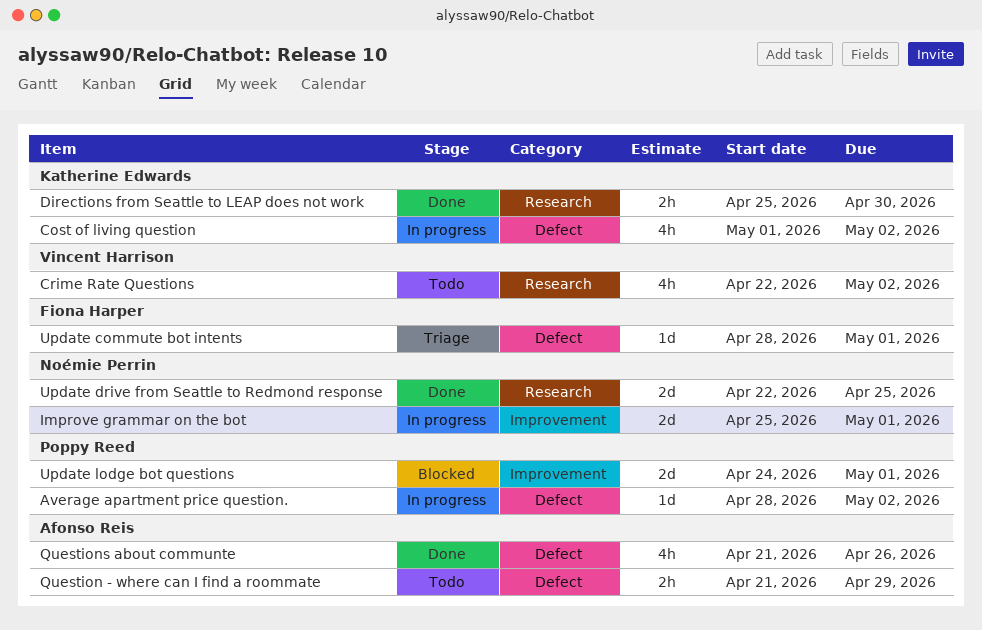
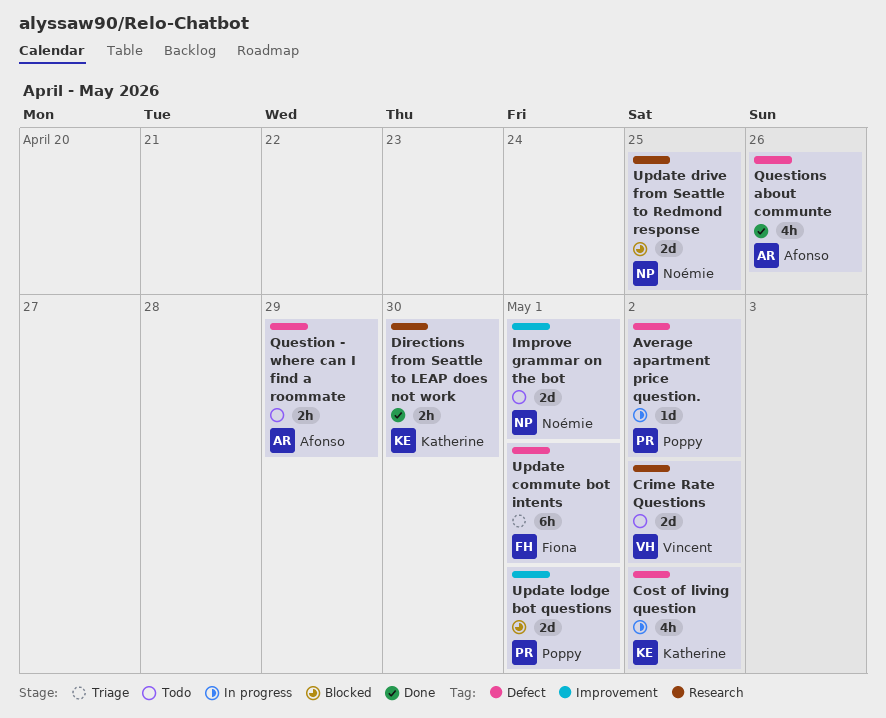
Crime Rate Questions, estimate: 4h -> 2d
Improve grammar on the bot, status: In progress -> Todo
Update commute bot intents, estimate: 1d -> 6h
Update drive from Seattle to Redmond response, status: Done -> Blocked

